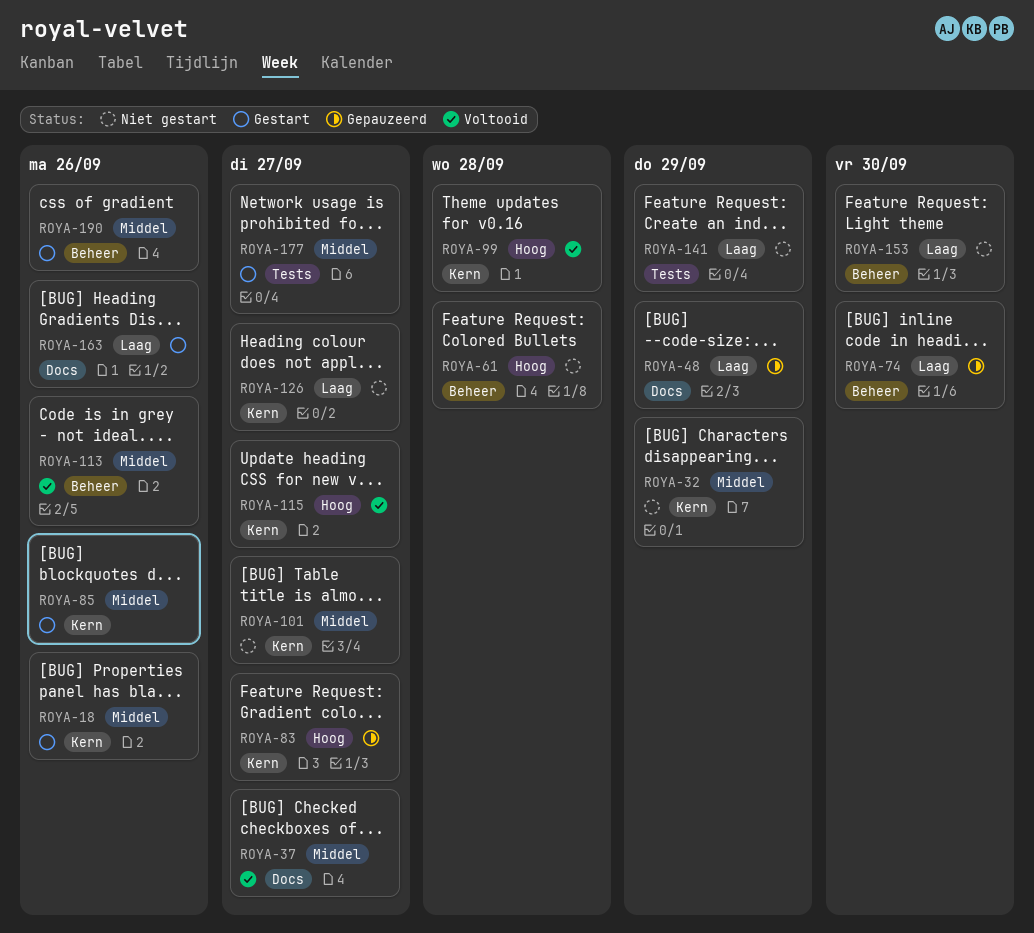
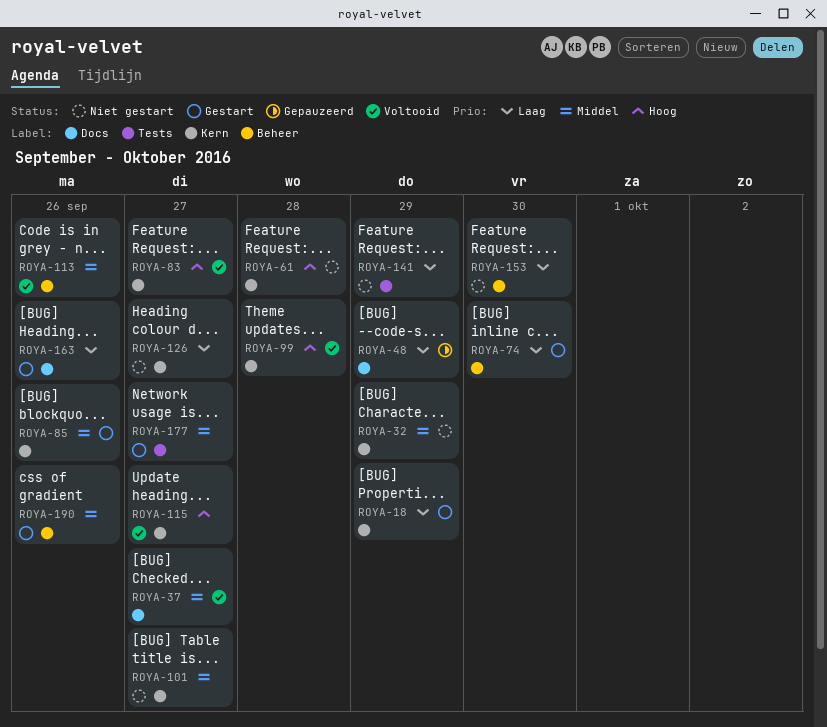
ROYA-18, priority: Middel -> Laag
ROYA-18, due: Sep 26 -> Sep 29
ROYA-61, label: Beheer -> Kern
ROYA-74, status: Gepauzeerd -> Gestart
ROYA-83, status: Gepauzeerd -> Voltooid

